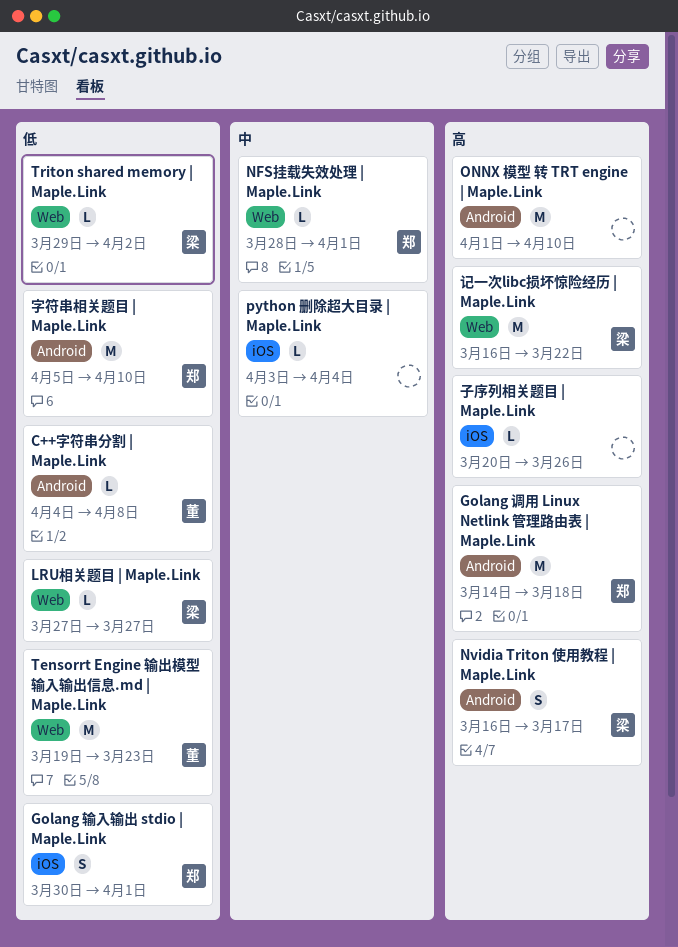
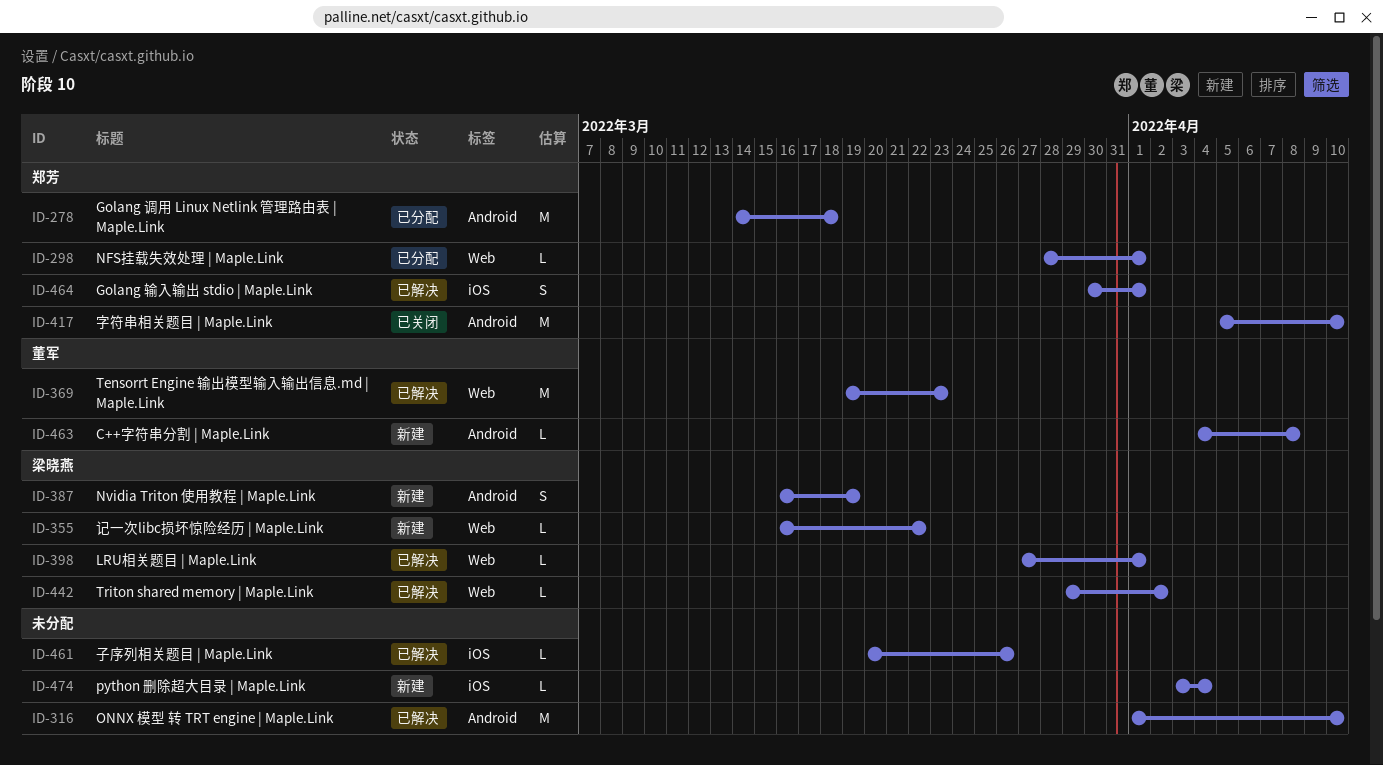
LRU相关题目 | Maple.Link, due: Mar 27 -> Apr 1
Nvidia Triton 使用教程 | Maple.Link, due: Mar 17 -> Mar 19
记一次libc损坏惊险经历 | Maple.Link, estimate: M -> L

